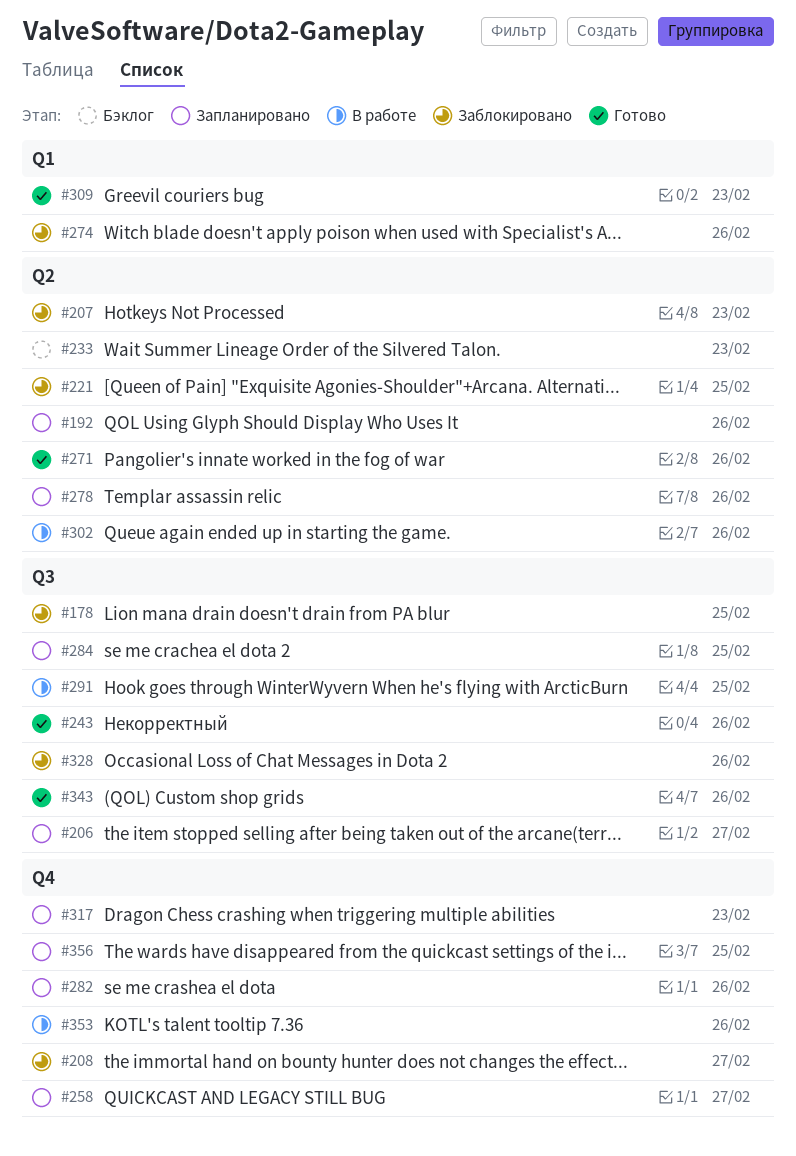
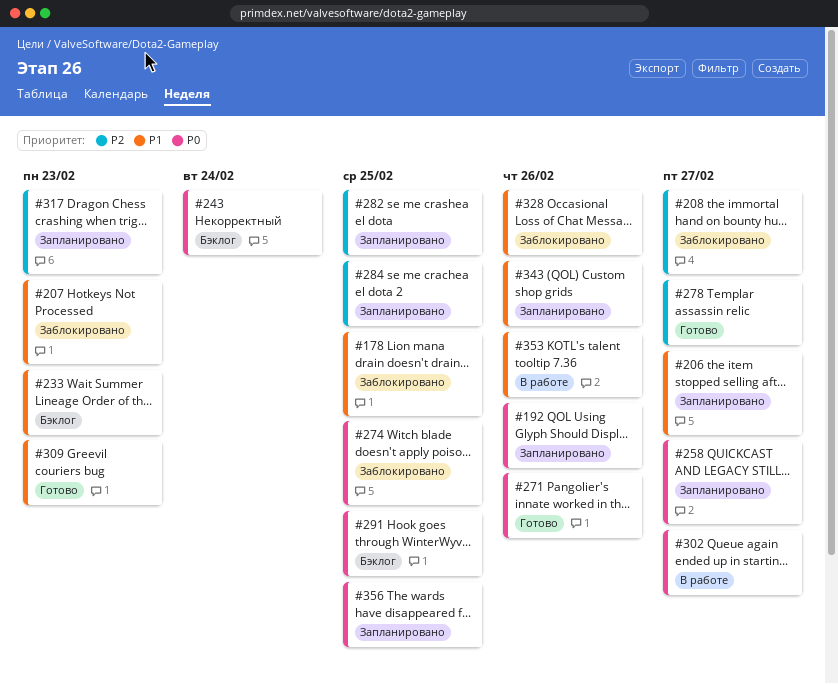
#221: present -> none
#243, status: Готово -> Бэклог
#243, due: Feb 26 -> Feb 24
#274, due: Feb 26 -> Feb 25
#278, status: Запланировано -> Готово
#278, due: Feb 26 -> Feb 27
#282, due: Feb 26 -> Feb 25
#291, status: В работе -> Бэклог
#302, due: Feb 26 -> Feb 27
#343, status: Готово -> Запланировано

